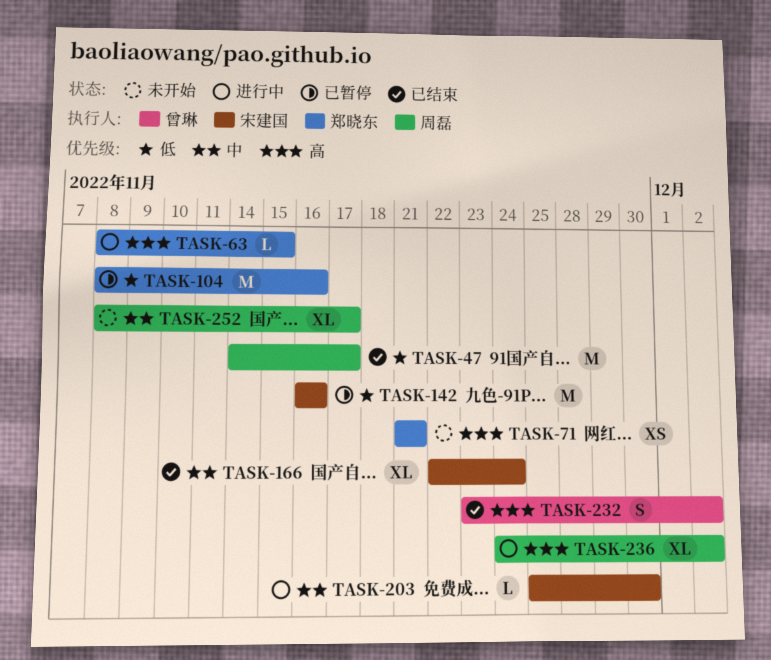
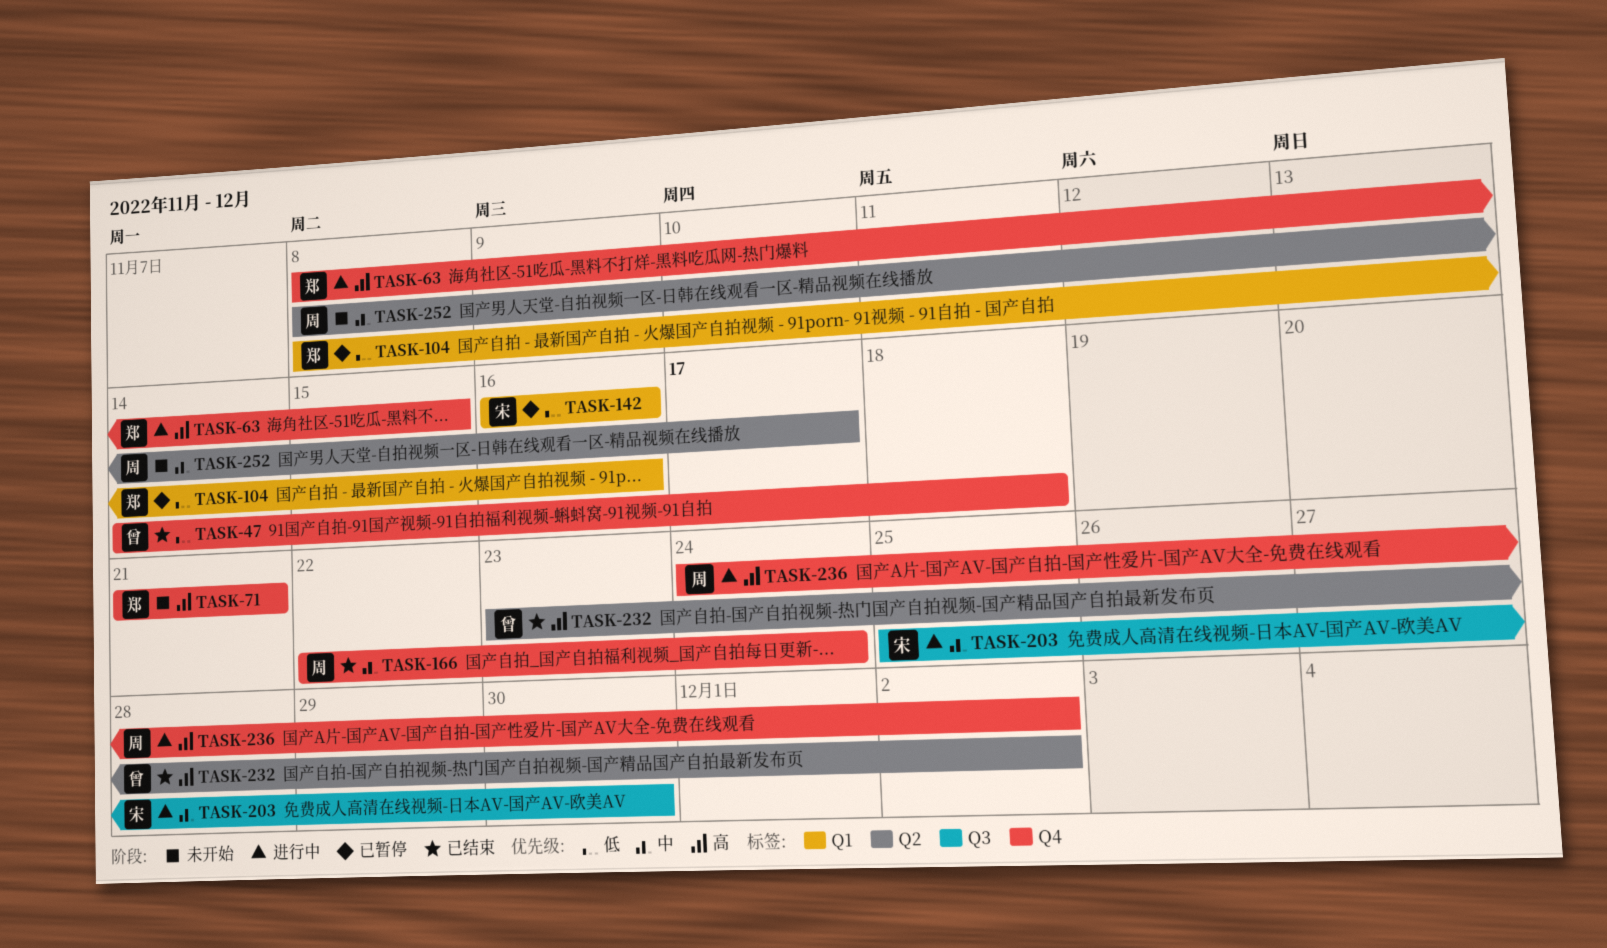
TASK-47, owner: 周磊 -> 曾琳
TASK-47, due: Nov 17 -> Nov 18
TASK-166, owner: 宋建国 -> 周磊

